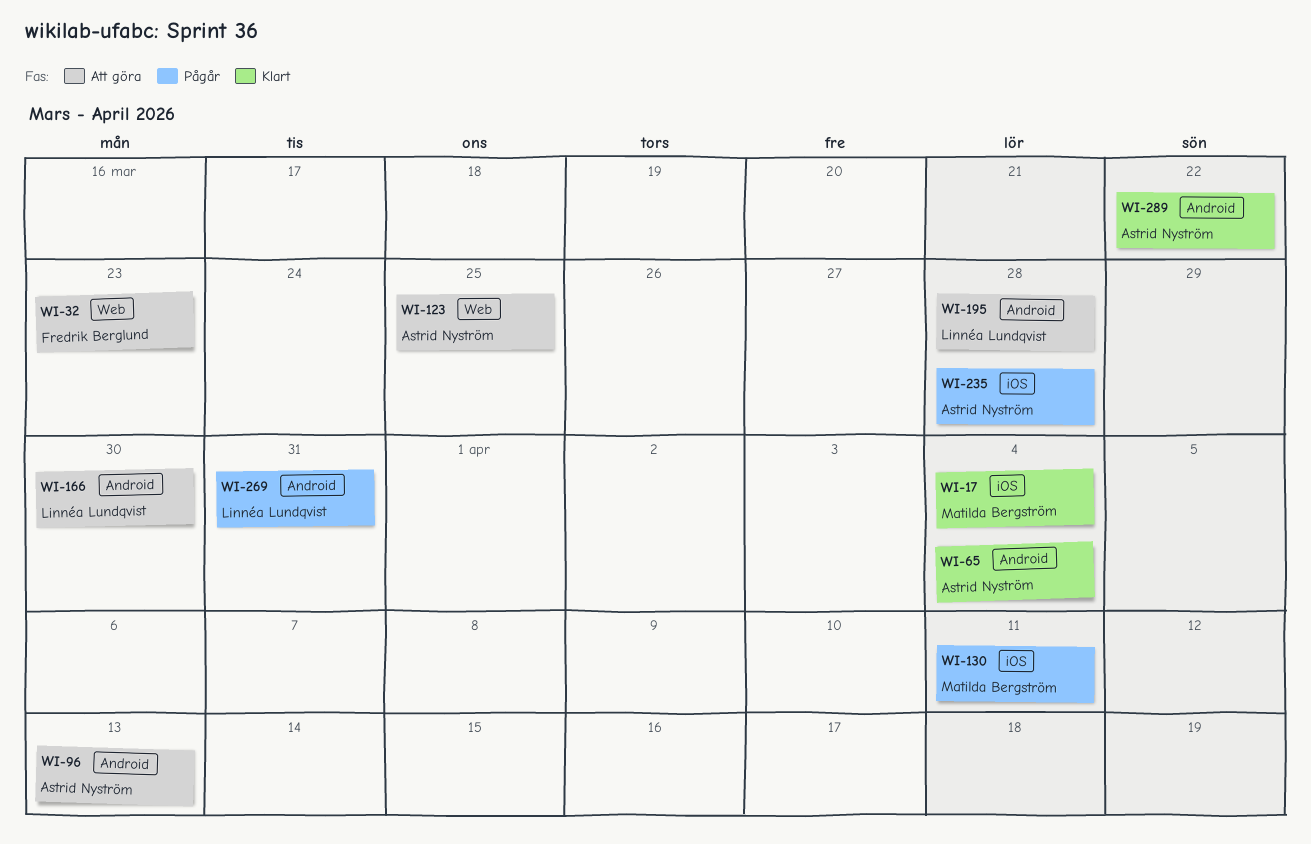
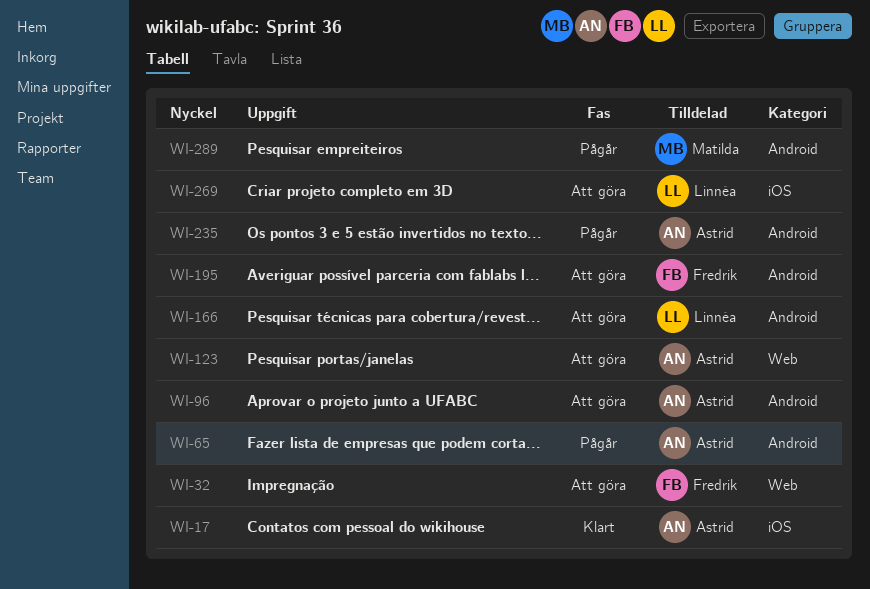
WI-17, owner: Matilda Bergström -> Astrid Nyström
WI-65, status: Klart -> Pågår
WI-130: present -> none
WI-195, owner: Linnéa Lundqvist -> Fredrik Berglund
WI-235, label: iOS -> Android
WI-269, status: Pågår -> Att göra
WI-269, label: Android -> iOS
WI-289, status: Klart -> Pågår
WI-289, owner: Astrid Nyström -> Matilda Bergström

